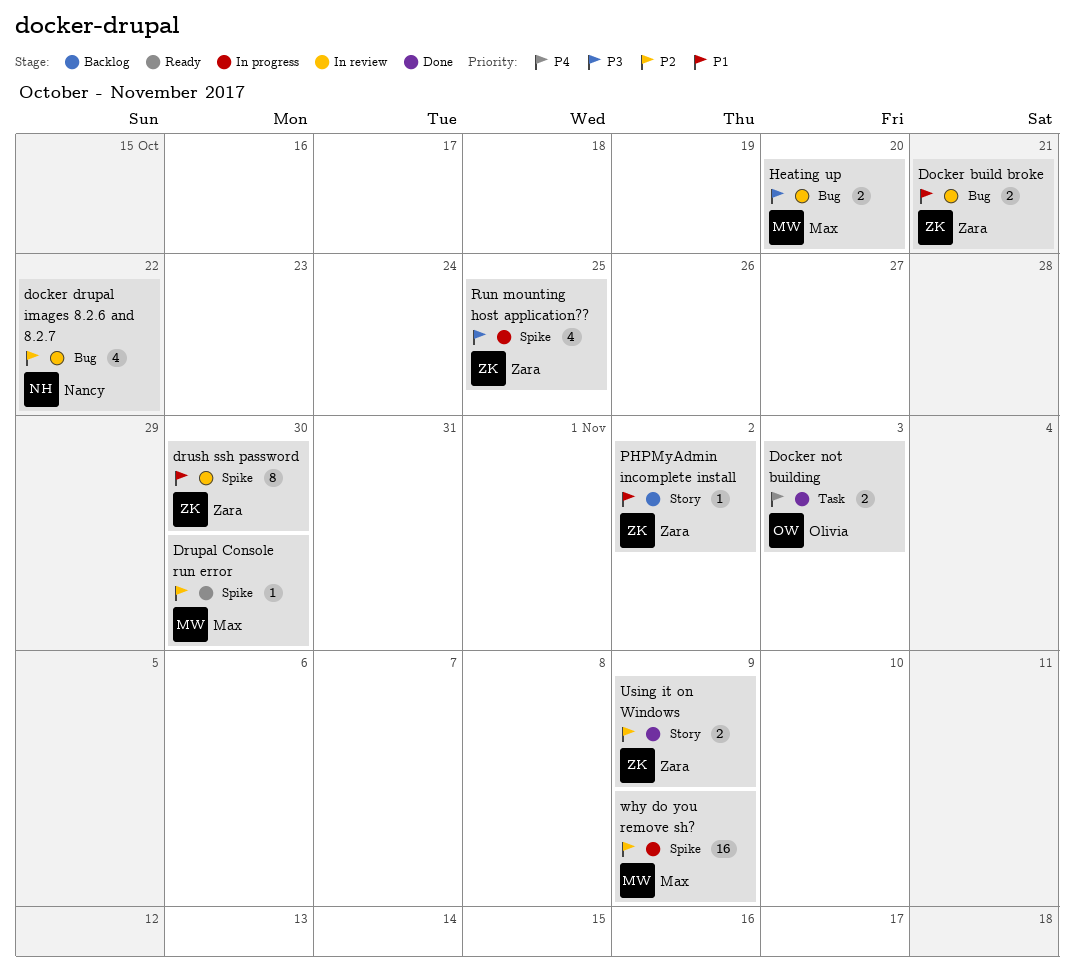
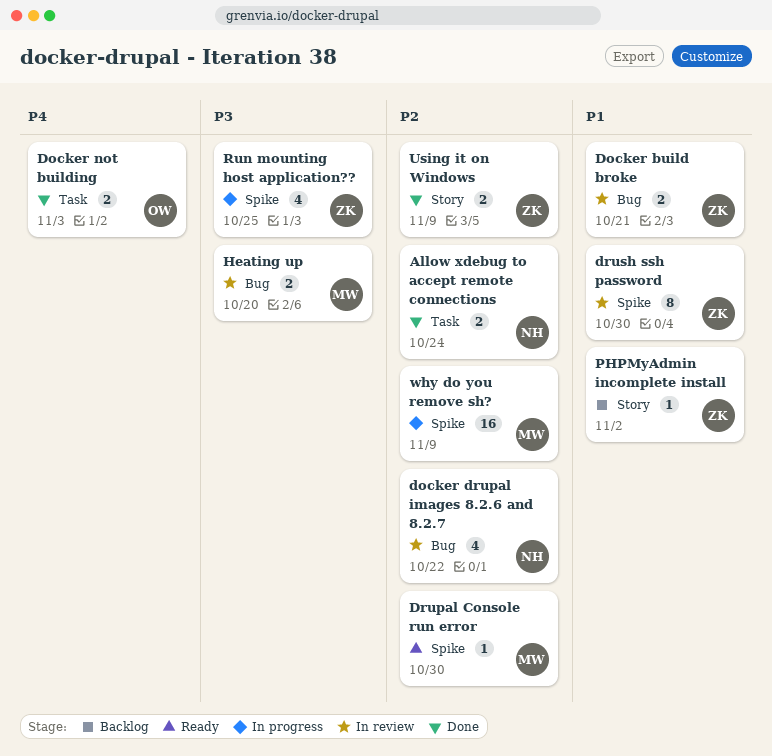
Allow xdebug to accept remote connections: none -> present

